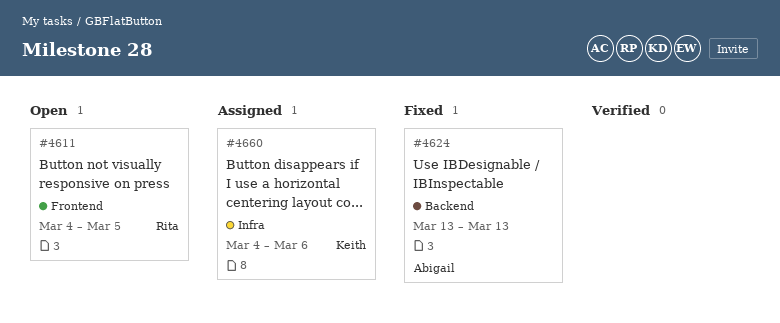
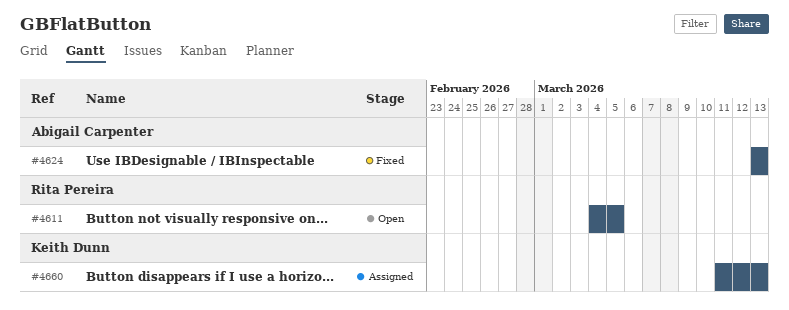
#4660, start: Mar 4 -> Mar 11
#4660, due: Mar 6 -> Mar 13

